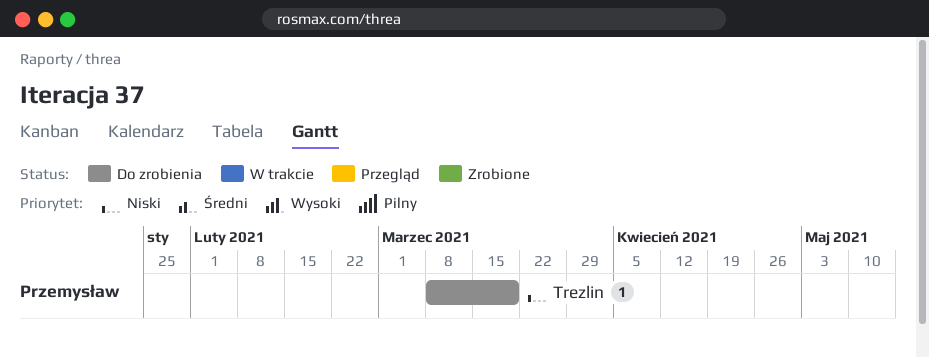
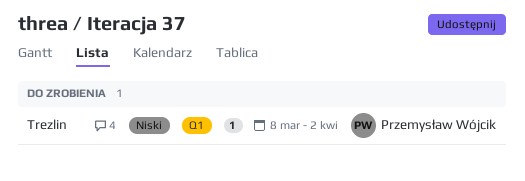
Trezlin, due: Mar 19 -> Apr 2

